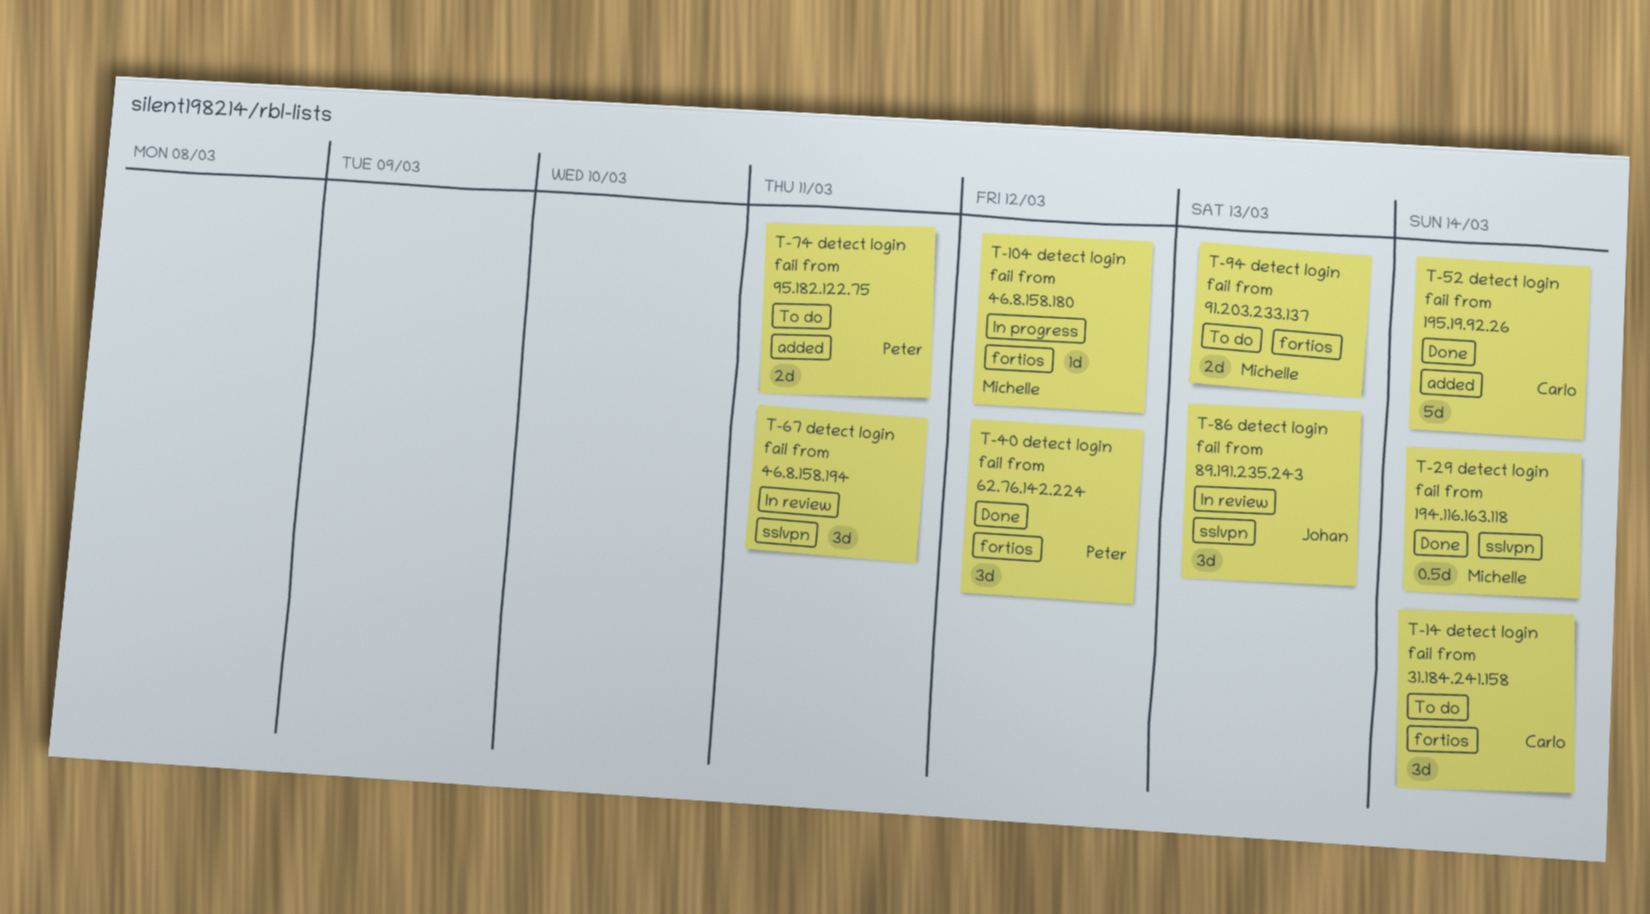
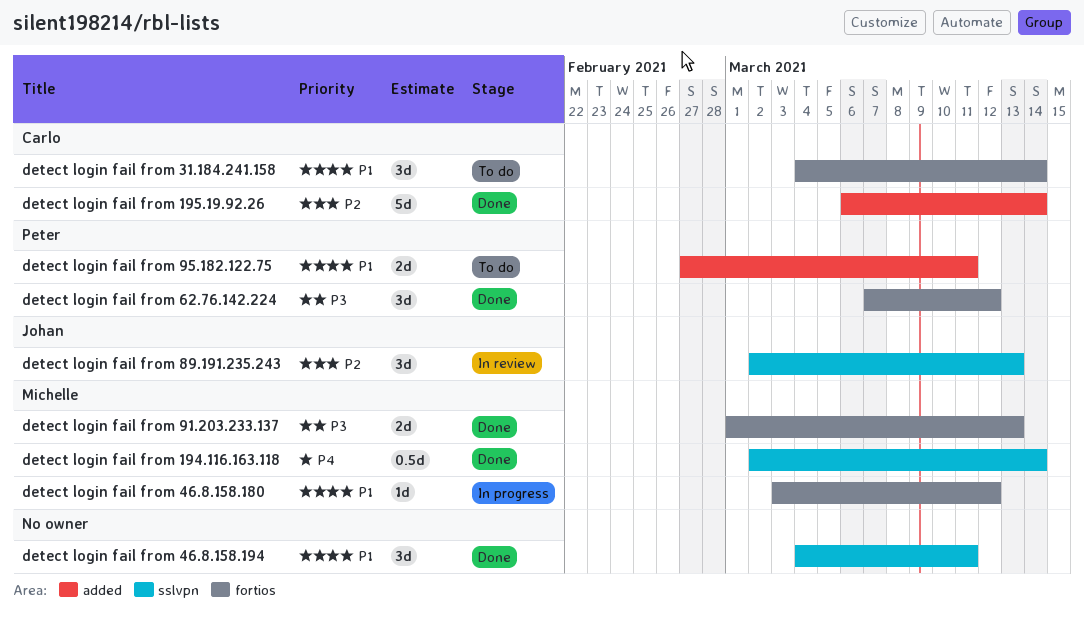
detect login fail from 46.8.158.194, status: In review -> Done
detect login fail from 91.203.233.137, status: To do -> Done

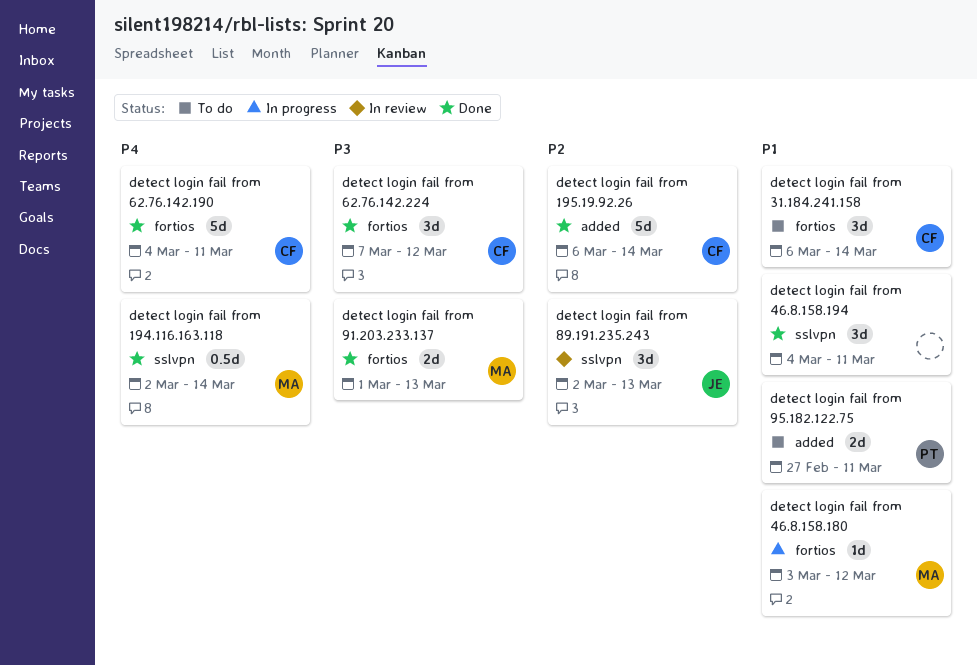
detect login fail from 31.184.241.158, start: Mar 4 -> Mar 6
detect login fail from 62.76.142.190: none -> present
detect login fail from 62.76.142.224, owner: Peter -> Carlo

